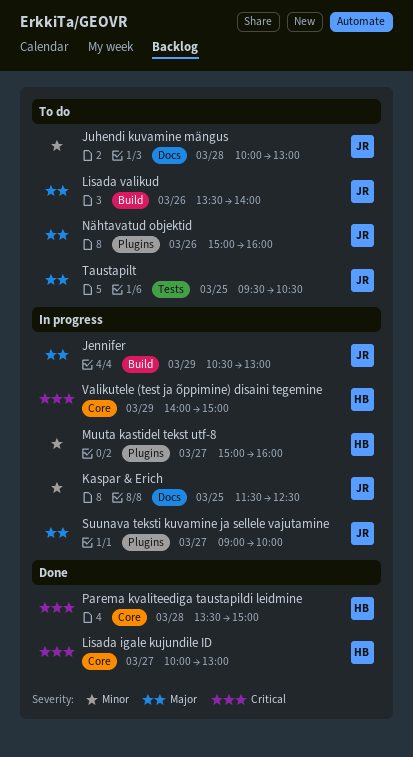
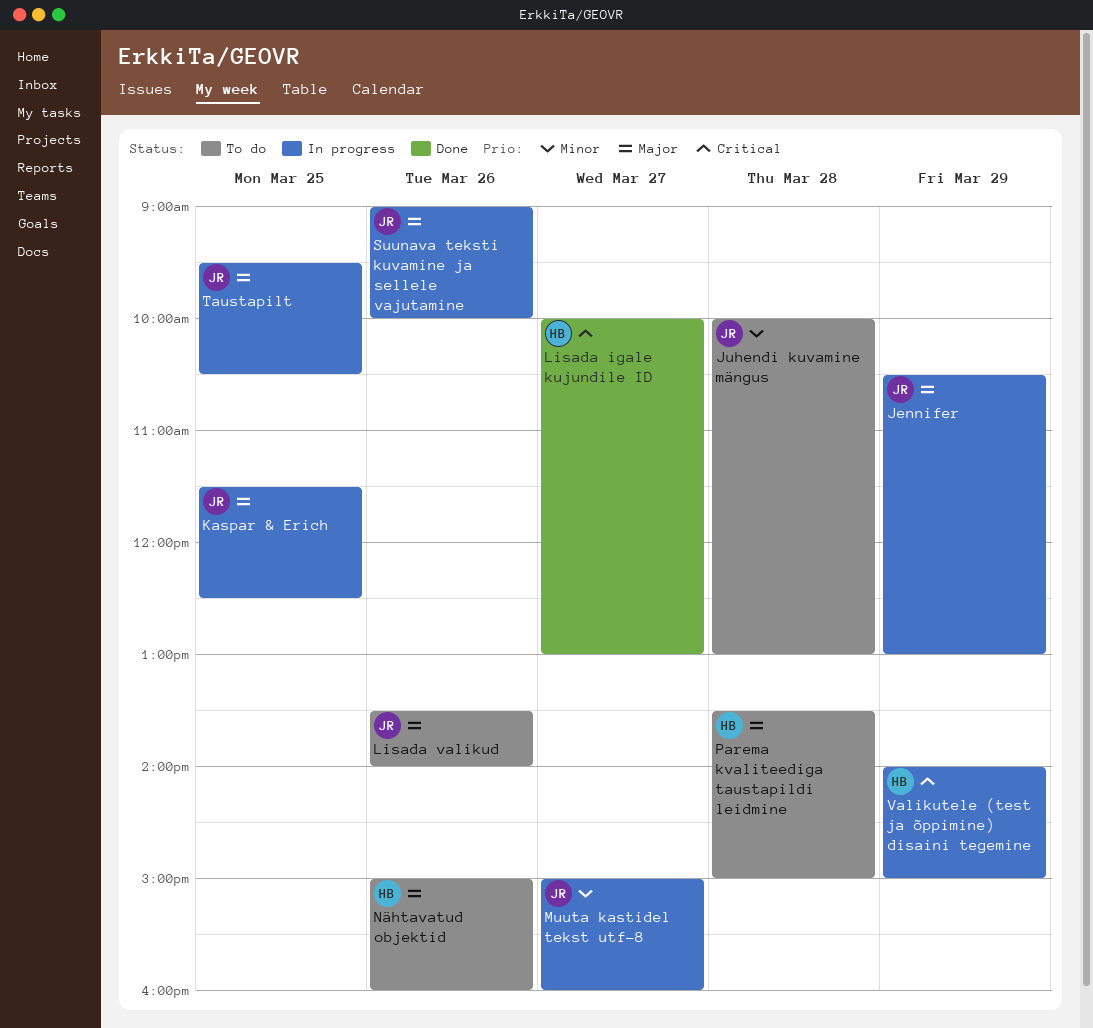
Kaspar & Erich, priority: Minor -> Major
Muuta kastidel tekst utf-8, owner: HB -> JR
Nähtavatud objektid, owner: JR -> HB
Parema kvaliteediga taustapildi leidmine, status: Done -> To do
Parema kvaliteediga taustapildi leidmine, priority: Critical -> Major
Suunava teksti kuvamine ja sellele vajutamine, day: Mar 27 -> Mar 26
Taustapilt, status: To do -> In progress

